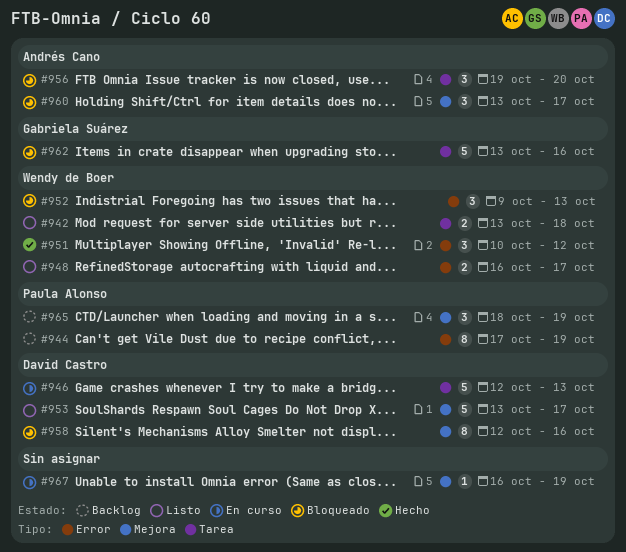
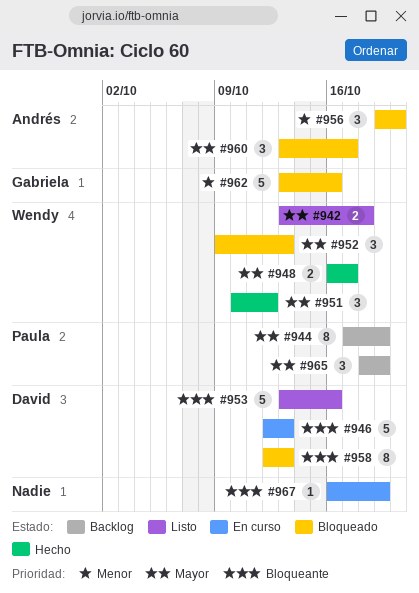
#948, status: Listo -> Hecho
#953, due: Oct 17 -> Oct 16
#958, due: Oct 16 -> Oct 13

